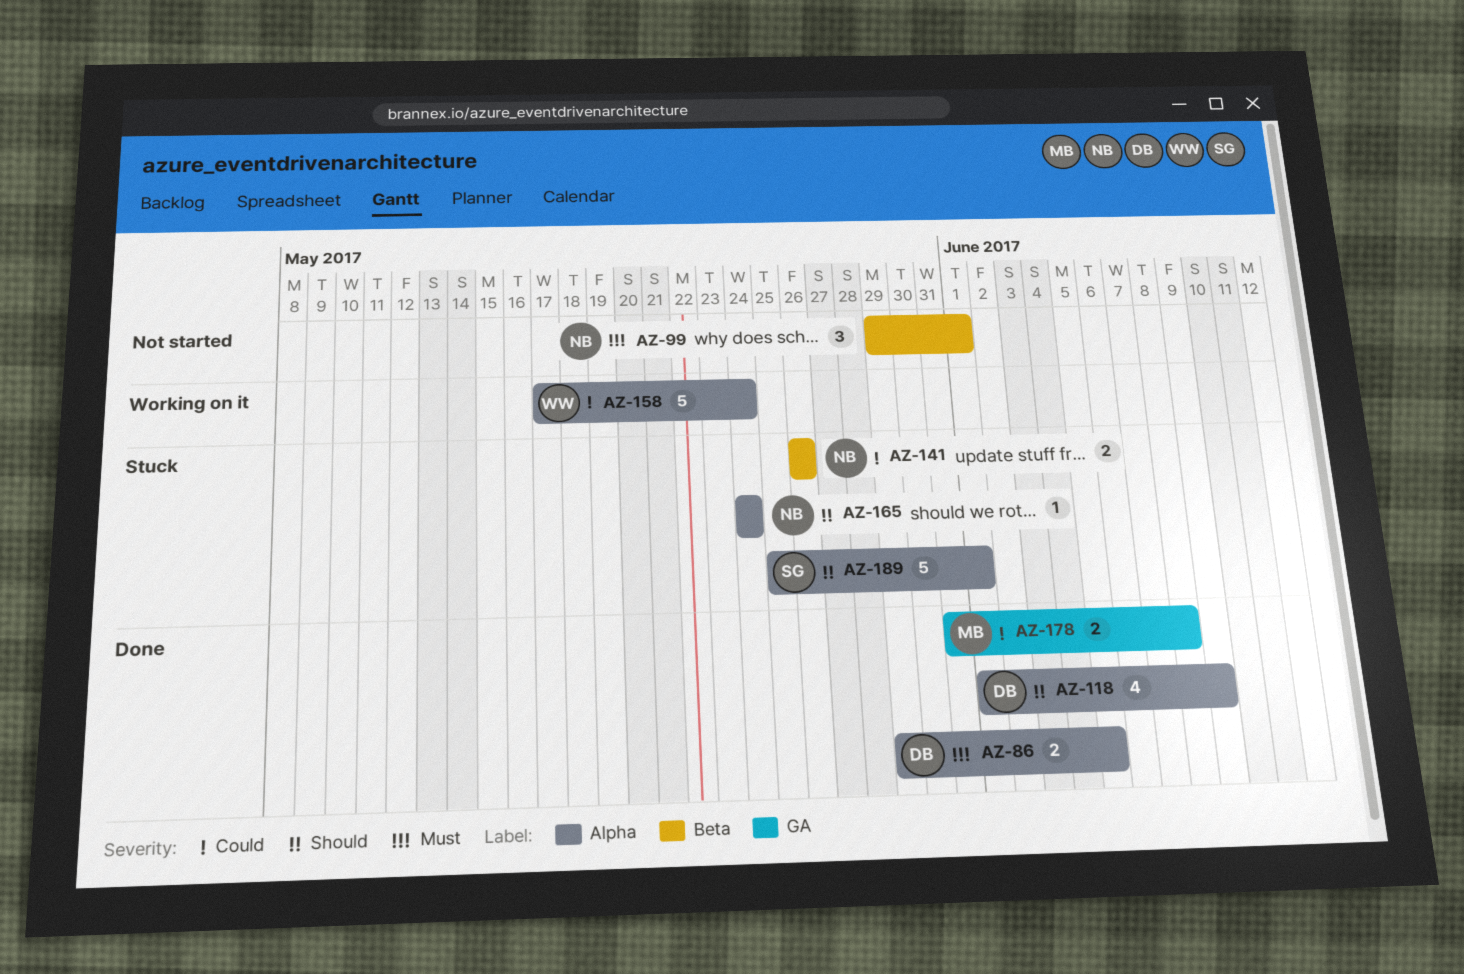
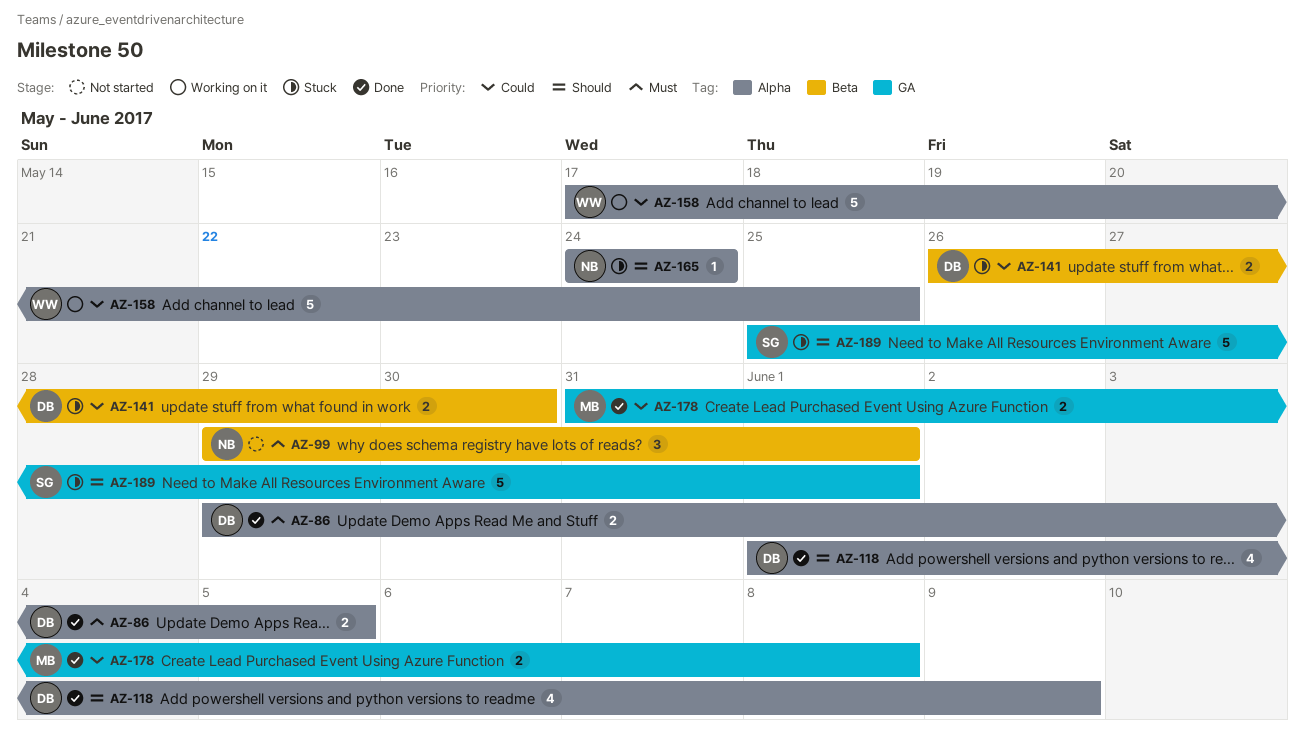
AZ-141, owner: NB -> DB
AZ-141, due: May 26 -> May 30
AZ-158, due: May 24 -> May 25
AZ-189, label: Alpha -> GA

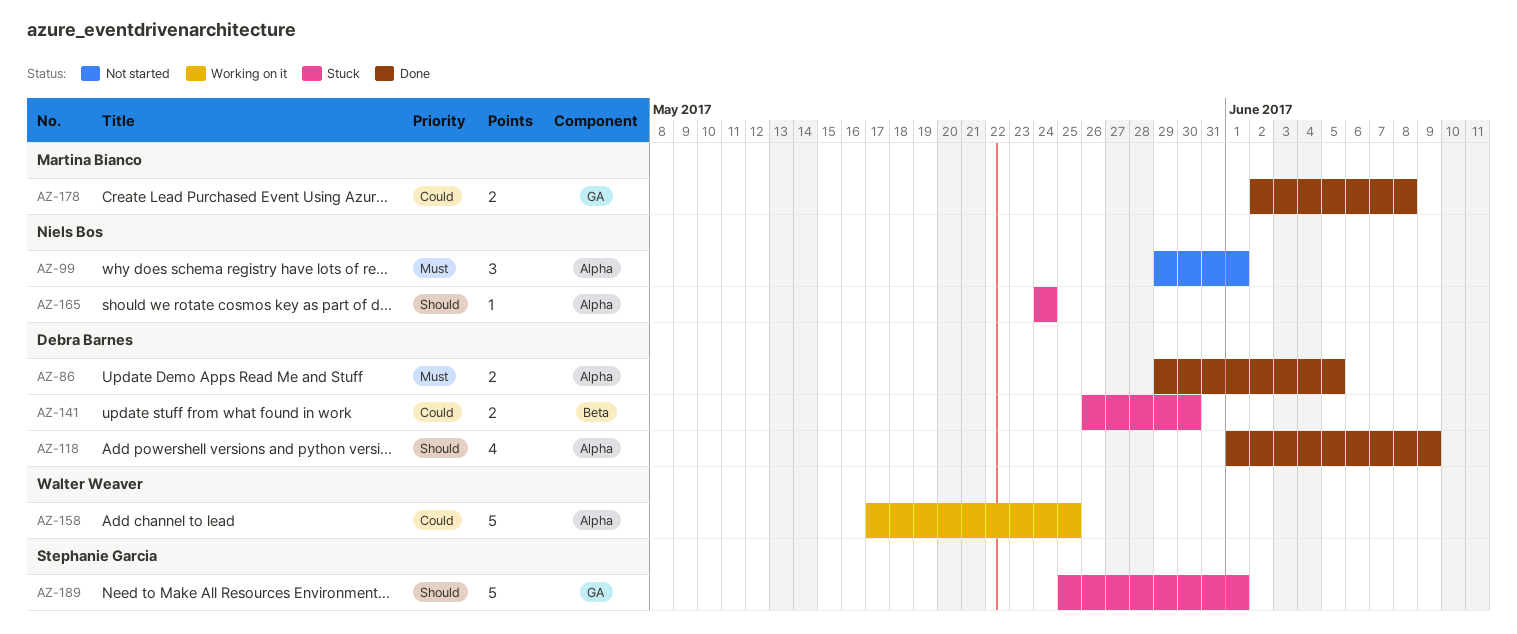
AZ-99, label: Beta -> Alpha
AZ-178, start: May 31 -> Jun 2

